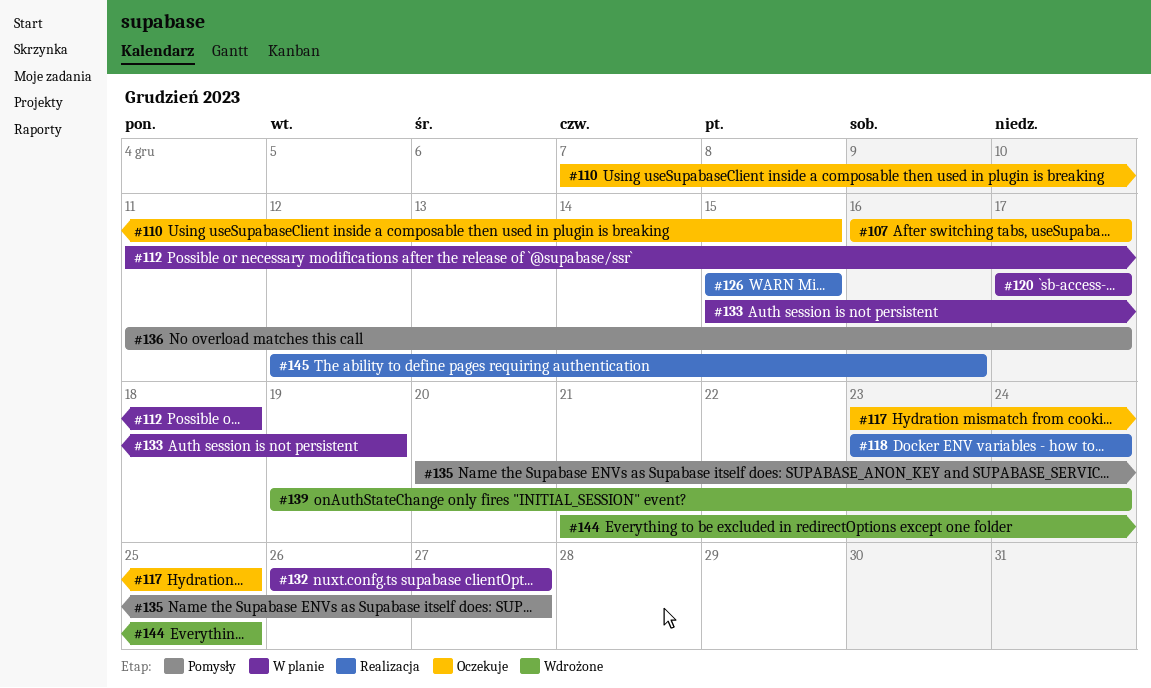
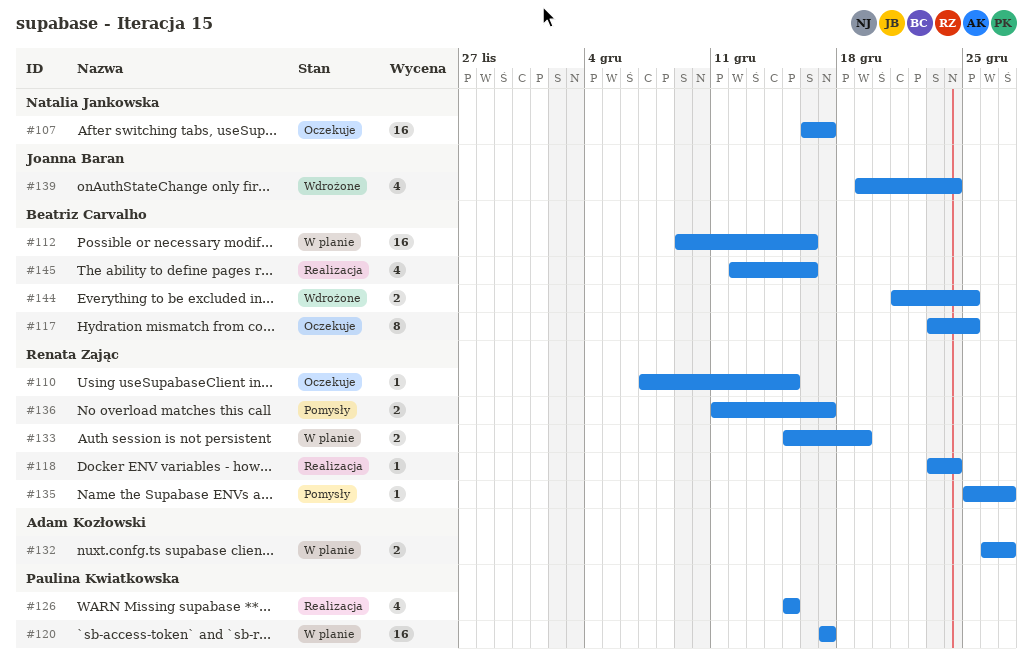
#112, start: Dec 11 -> Dec 9
#112, due: Dec 18 -> Dec 16
#135, start: Dec 20 -> Dec 25

